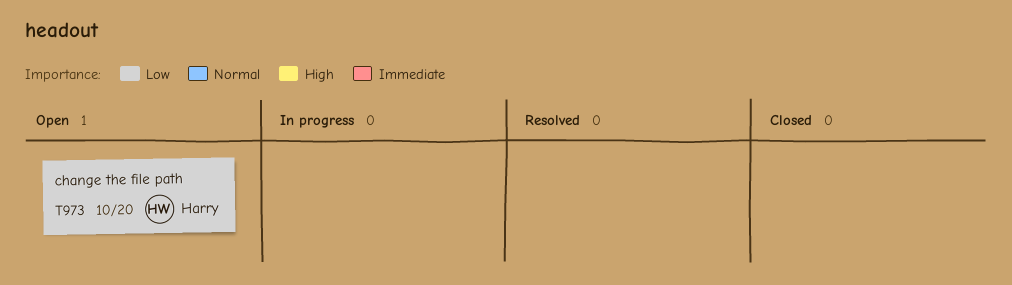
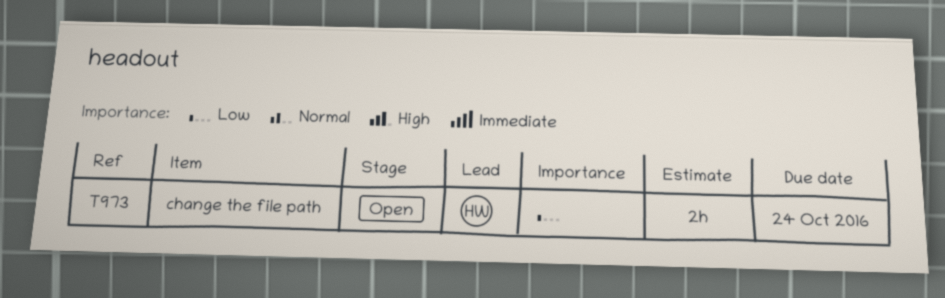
T973, due: Oct 20 -> Oct 24

